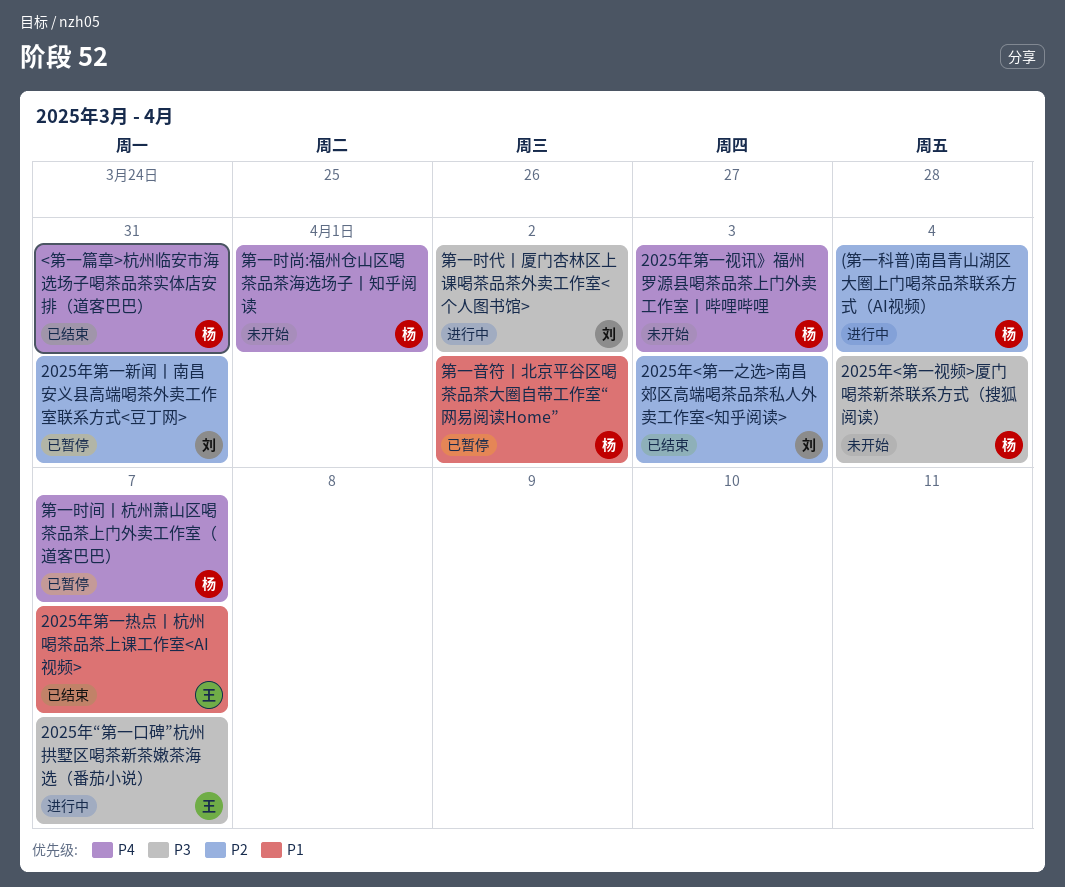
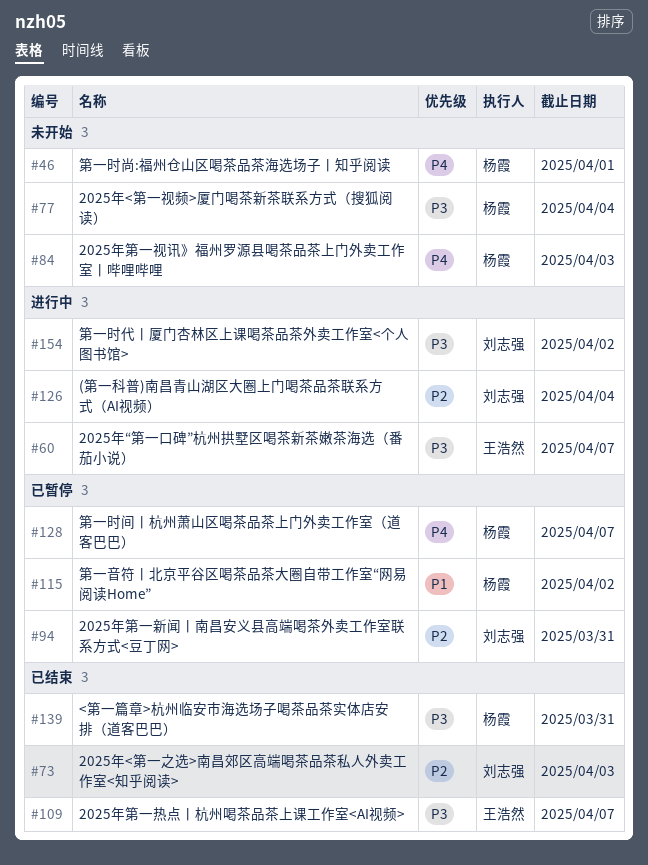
(第一科普)南昌青山湖区大圈上门喝茶品茶联系方式（AI视频）, owner: 杨霞 -> 刘志强
2025年第一热点丨杭州喝茶品茶上课工作室<AI视频>, priority: P1 -> P3
<第一篇章>杭州临安市海选场子喝茶品茶实体店安排（道客巴巴）, priority: P4 -> P3

